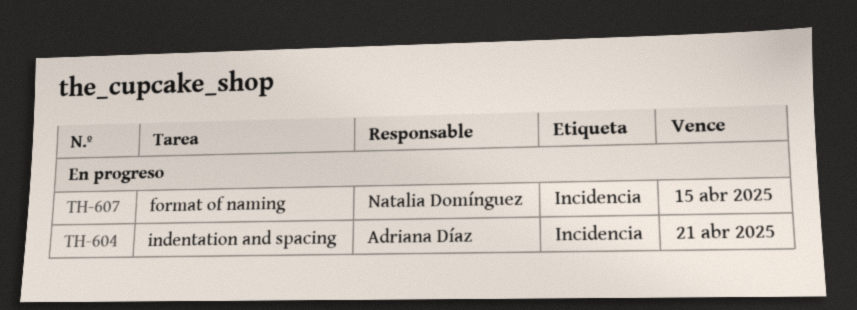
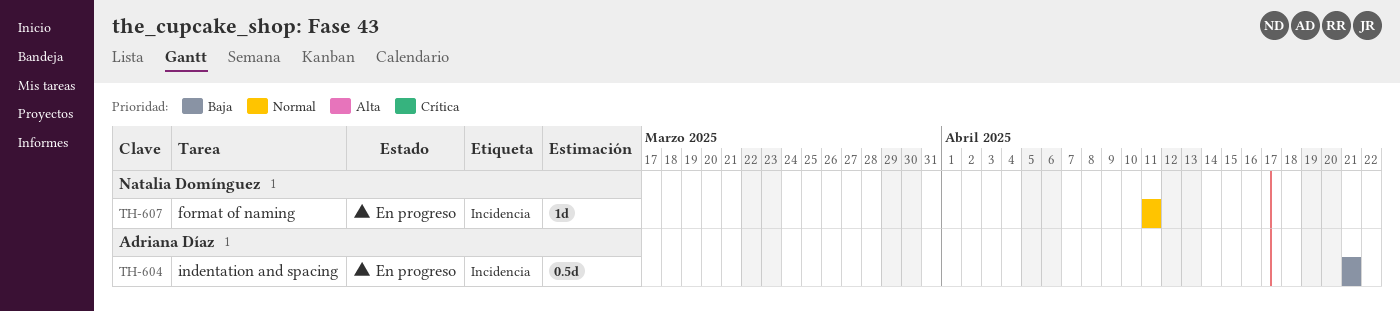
TH-607, due: Apr 15 -> Apr 11

